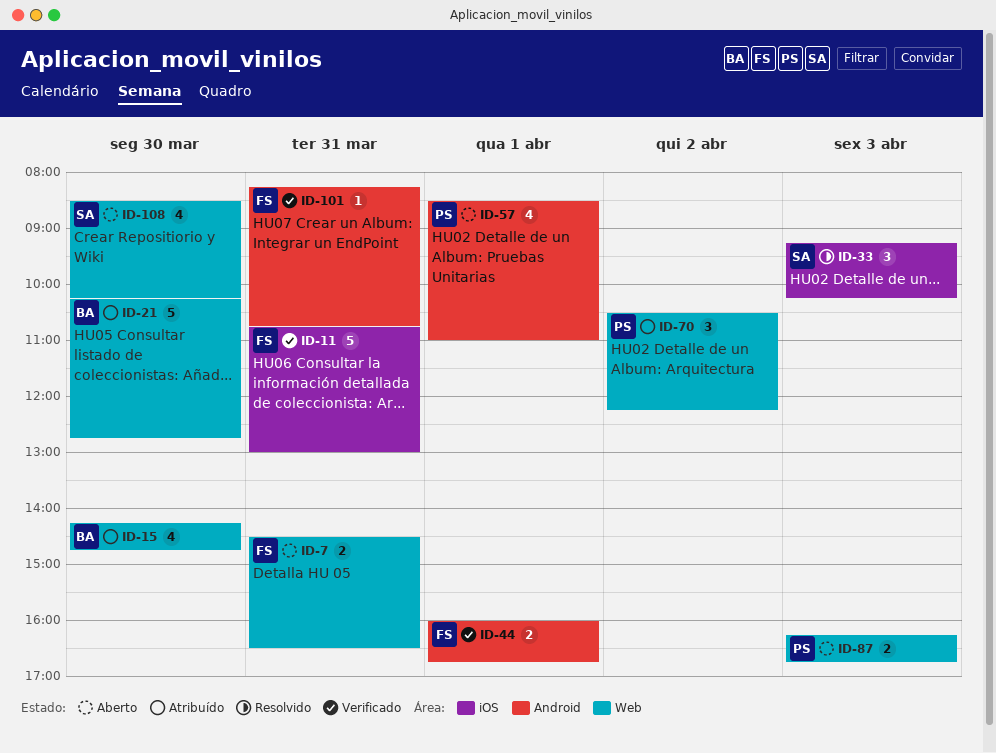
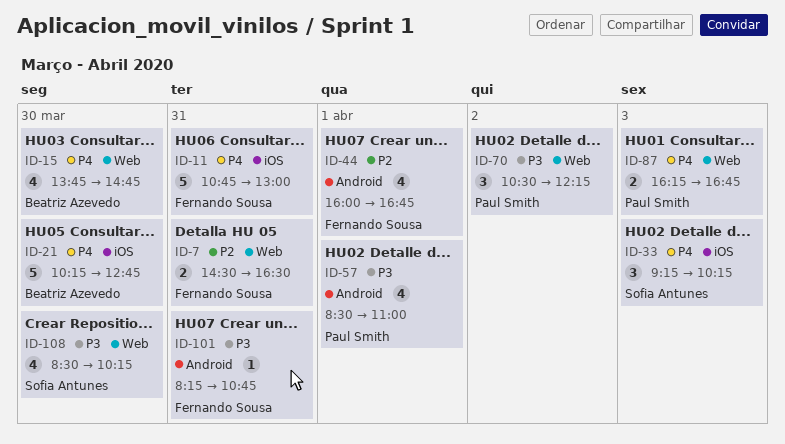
ID-15, begins: 14:15 -> 13:45
ID-21, label: Web -> iOS
ID-44, estimate: 2 -> 4

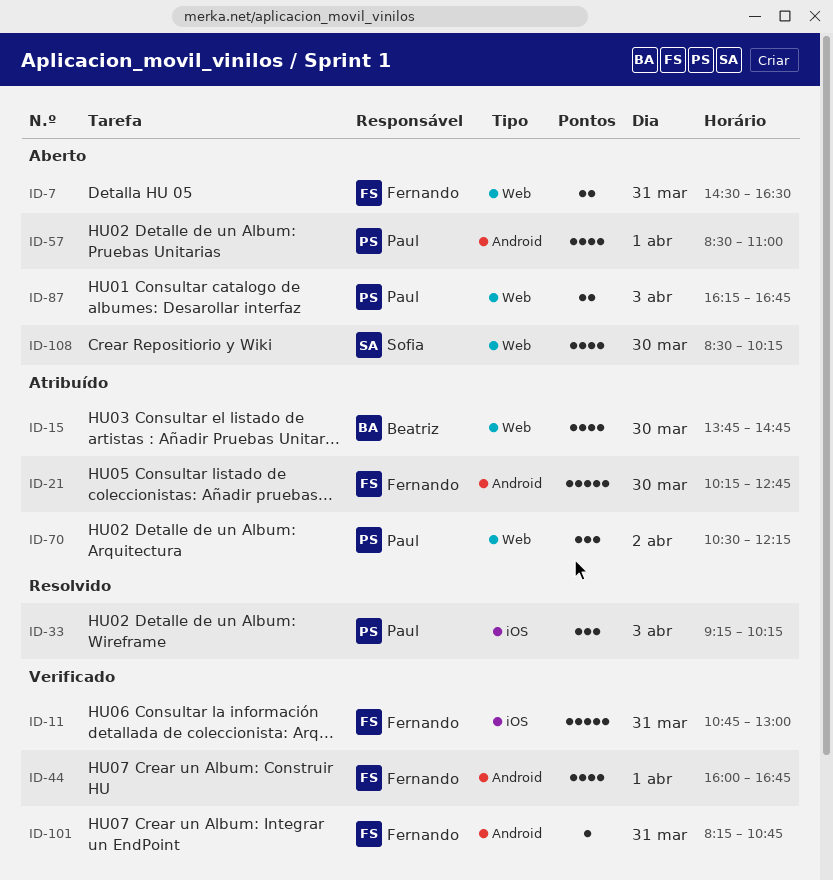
ID-21, owner: Beatriz Azevedo -> Fernando Sousa
ID-21, label: iOS -> Android
ID-33, owner: Sofia Antunes -> Paul Smith

